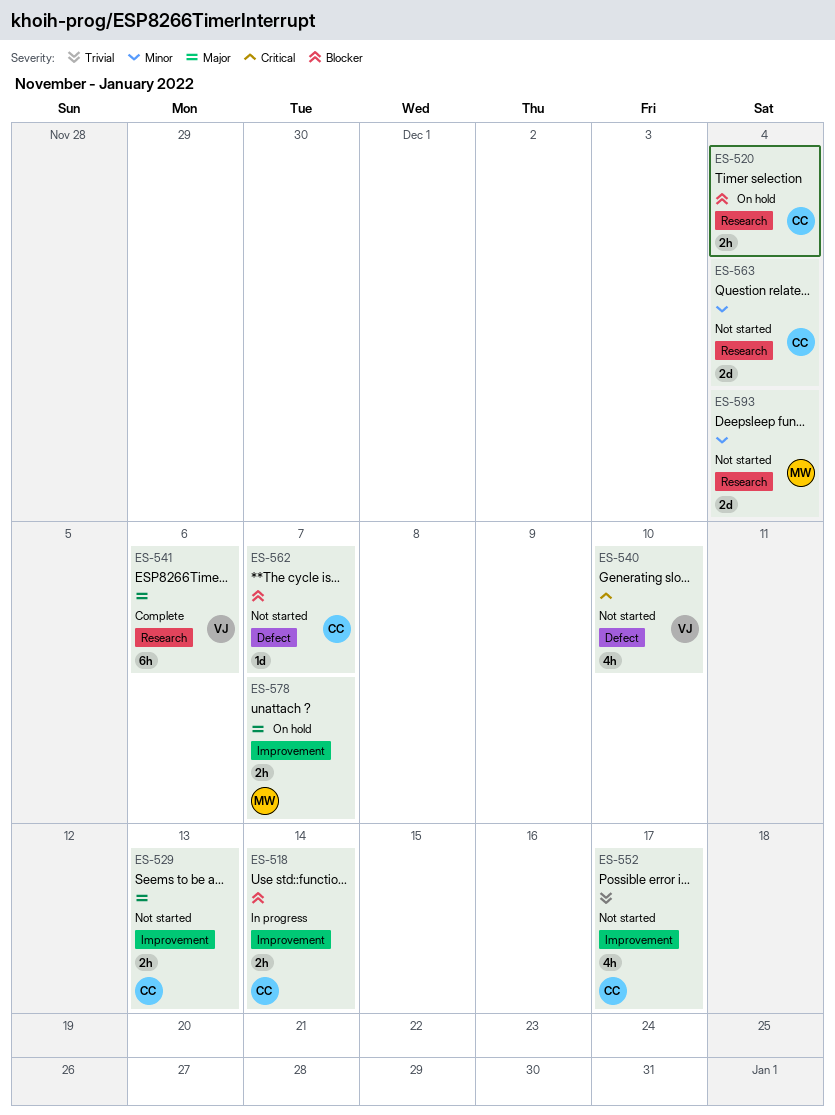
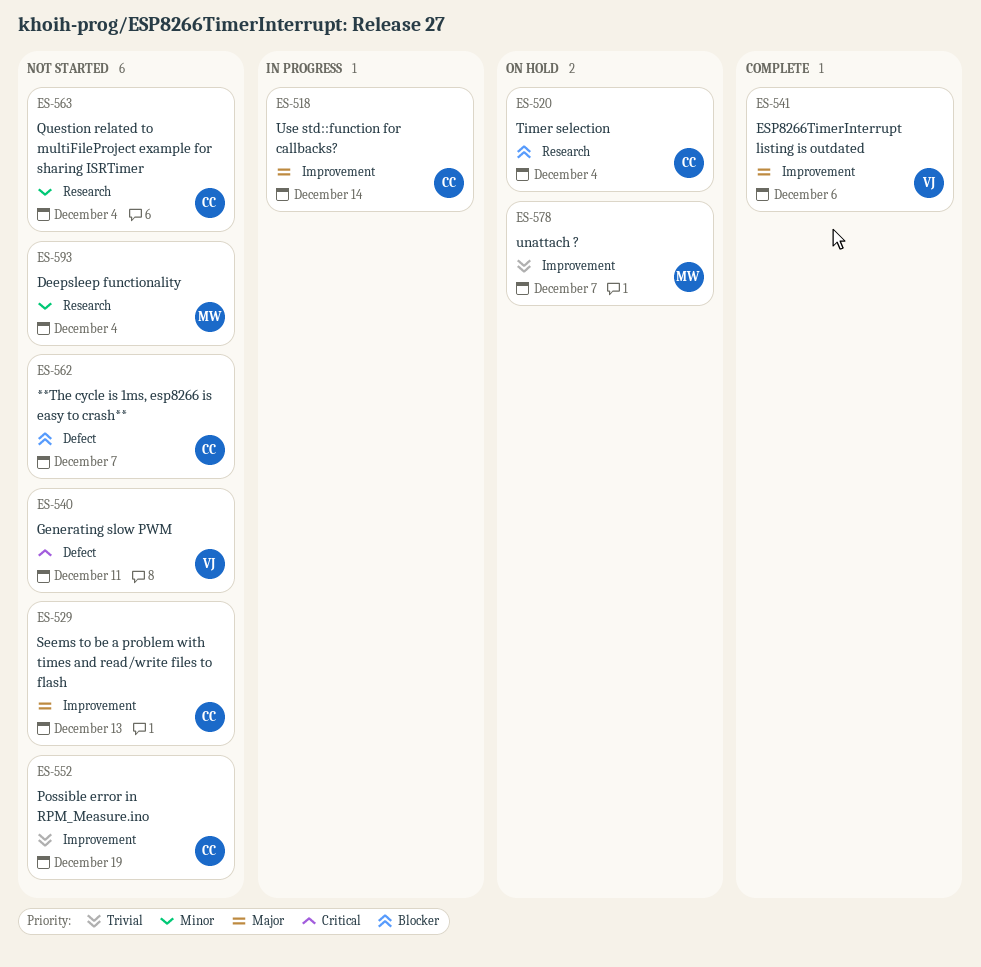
ES-518, priority: Blocker -> Major
ES-540, due: Dec 10 -> Dec 11
ES-541, label: Research -> Improvement
ES-552, due: Dec 17 -> Dec 19
ES-578, priority: Major -> Trivial

